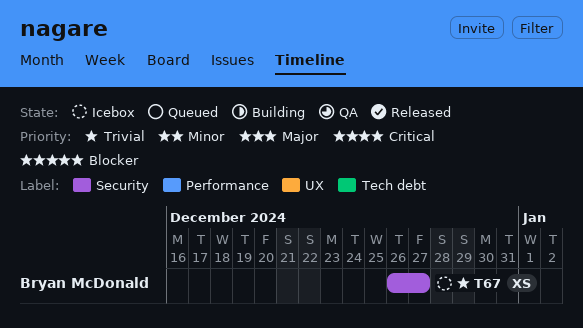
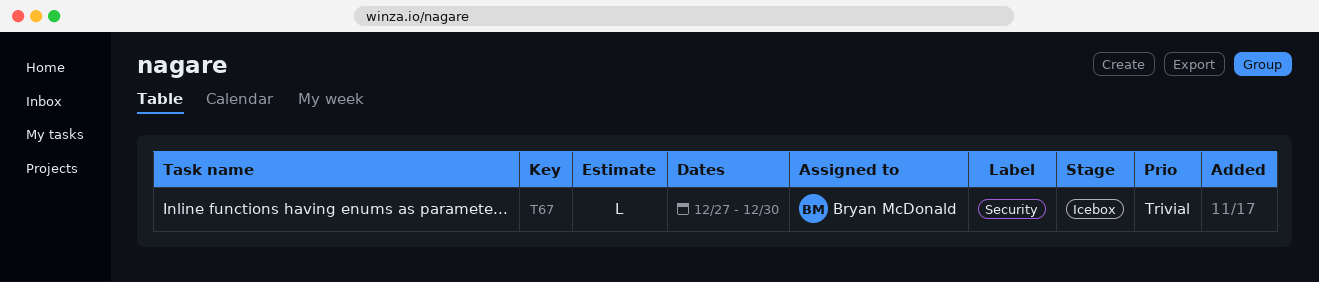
T67, estimate: XS -> L
T67, start: Dec 26 -> Dec 27
T67, due: Dec 27 -> Dec 30

